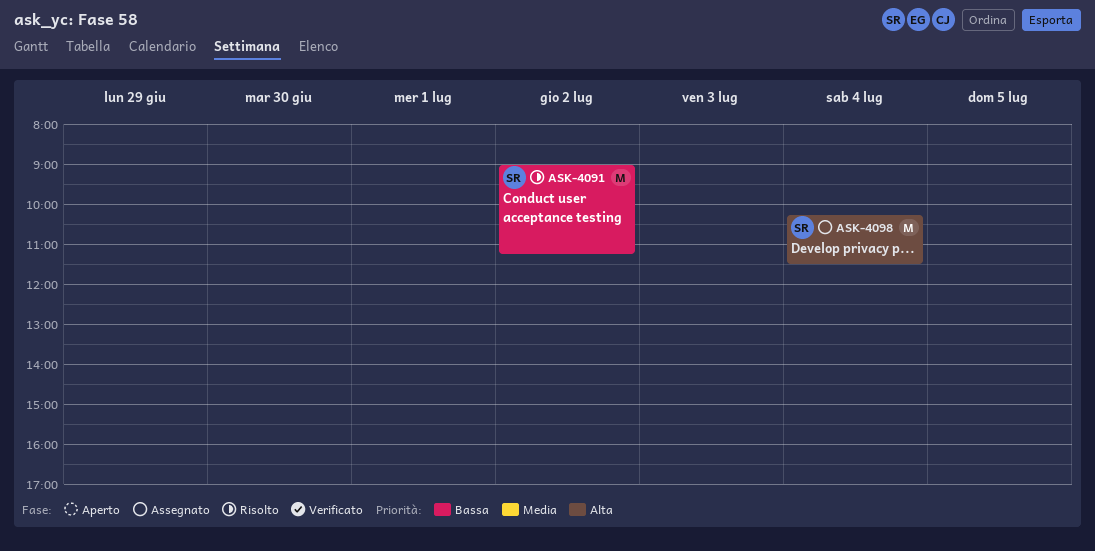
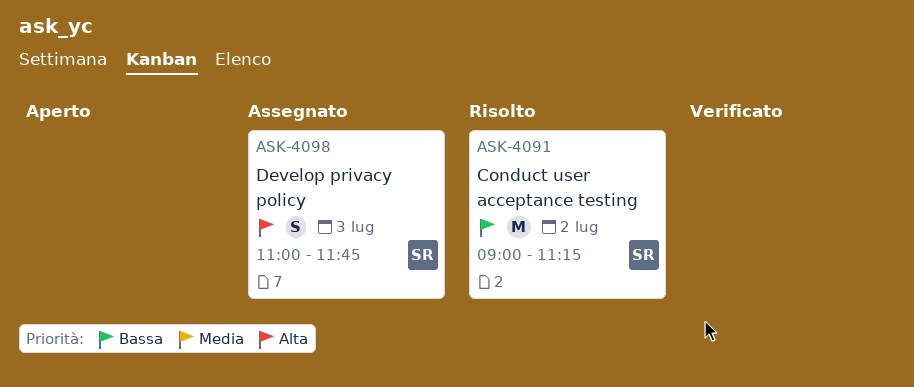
ASK-4098, estimate: M -> S
ASK-4098, day: Jul 4 -> Jul 3
ASK-4098, begins: 10:15 -> 11:00
ASK-4098, ends: 11:30 -> 11:45

